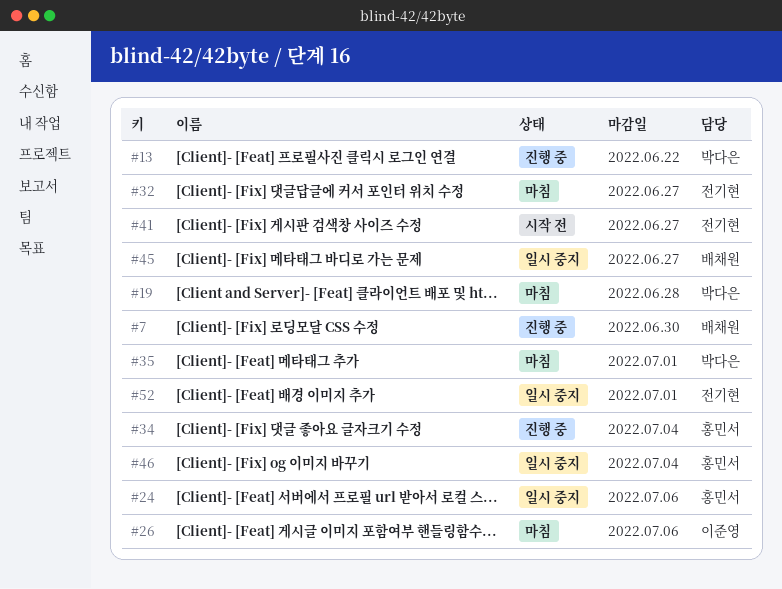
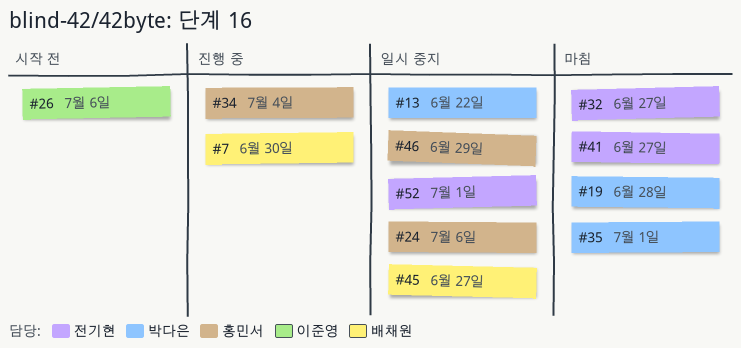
#13, status: 진행 중 -> 일시 중지
#26, status: 마침 -> 시작 전
#41, status: 시작 전 -> 마침
#46, due: Jul 4 -> Jun 29

